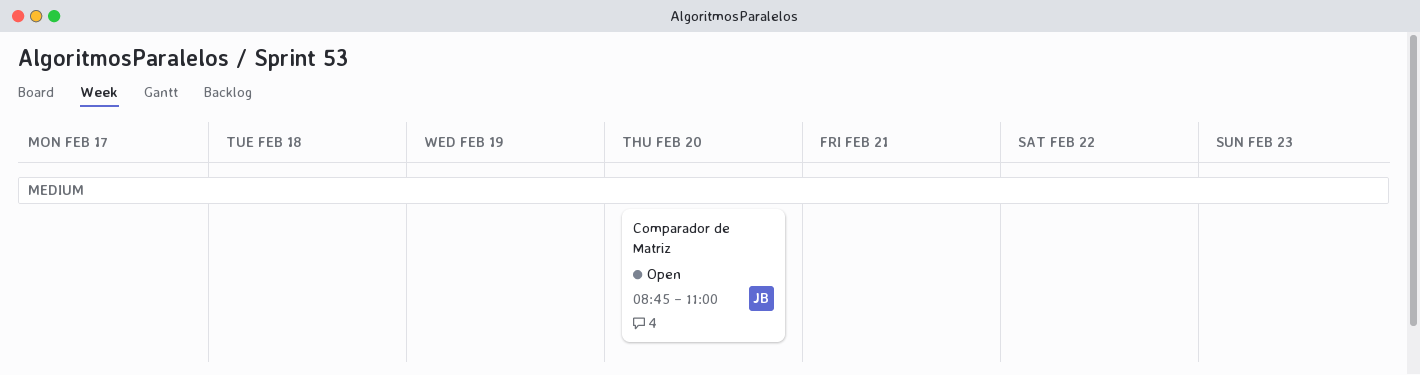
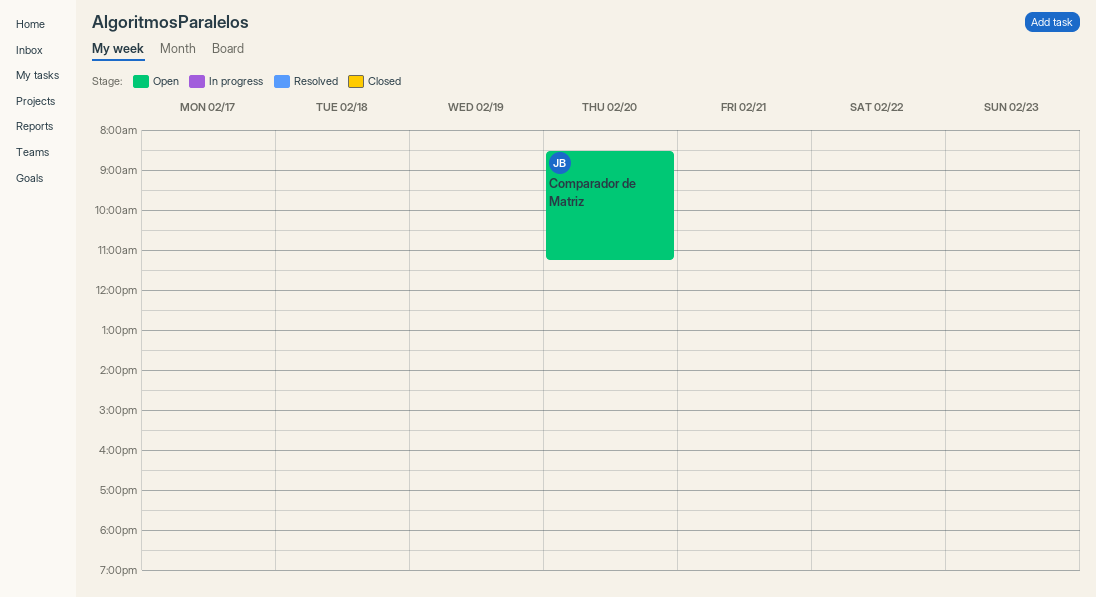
Comparador de Matriz, begins: 08:45 -> 08:30
Comparador de Matriz, ends: 11:00 -> 11:15

